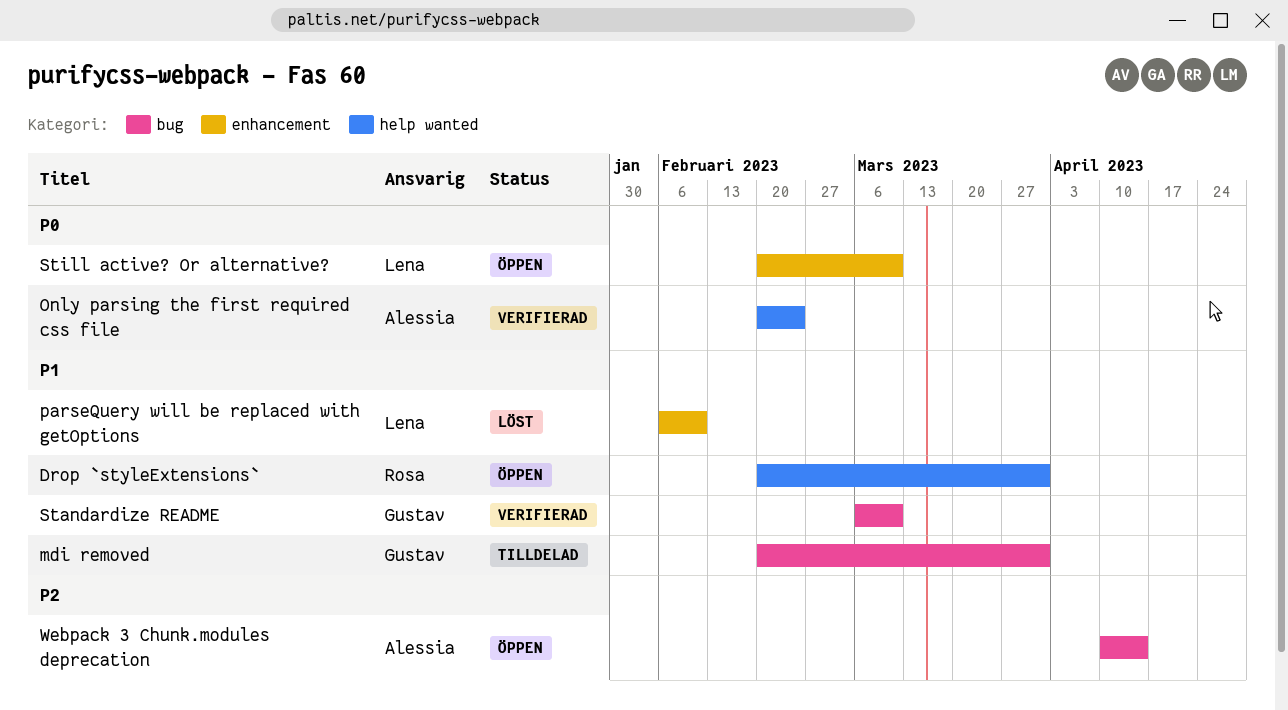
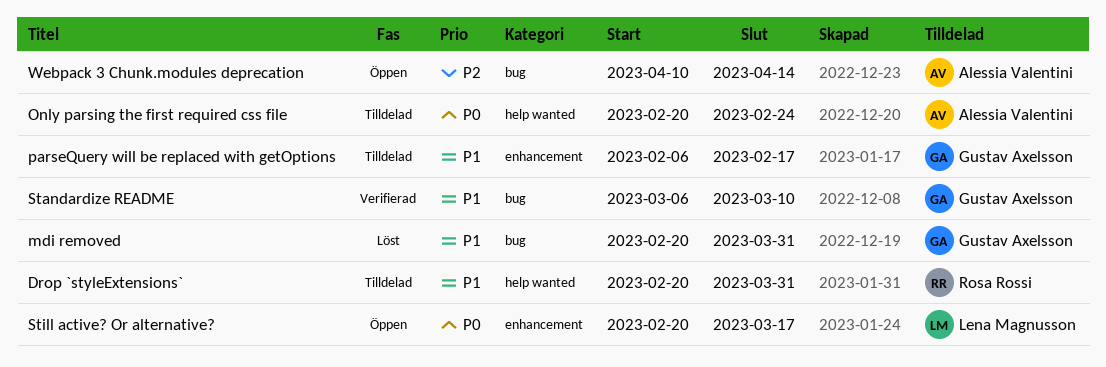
Drop `styleExtensions`, status: Öppen -> Tilldelad
mdi removed, status: Tilldelad -> Löst
Only parsing the first required css file, status: Verifierad -> Tilldelad
parseQuery will be replaced with getOptions, status: Löst -> Tilldelad
parseQuery will be replaced with getOptions, owner: Lena Magnusson -> Gustav Axelsson
parseQuery will be replaced with getOptions, due: Feb 10 -> Feb 17
Still active? Or alternative?, due: Mar 10 -> Mar 17

